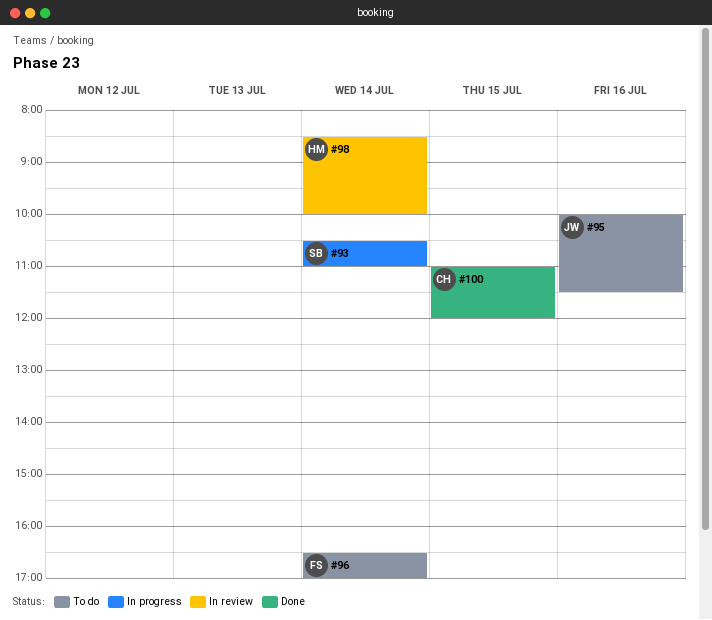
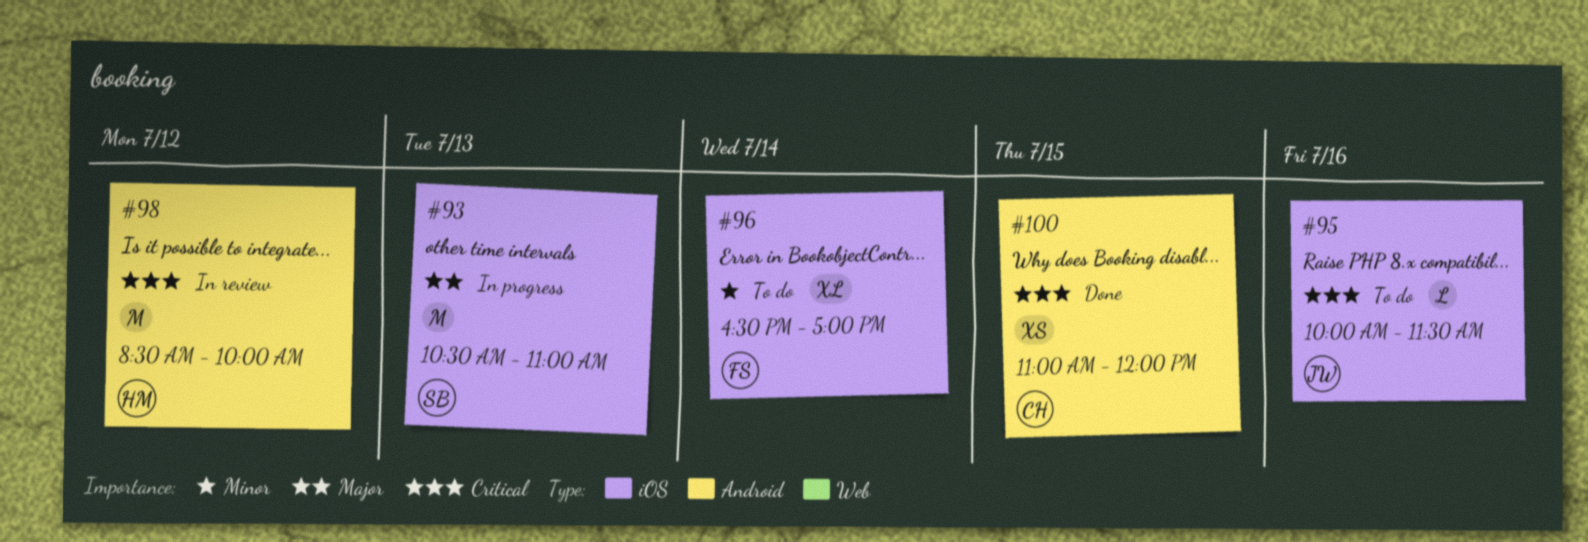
#93, day: Jul 14 -> Jul 13
#98, day: Jul 14 -> Jul 12

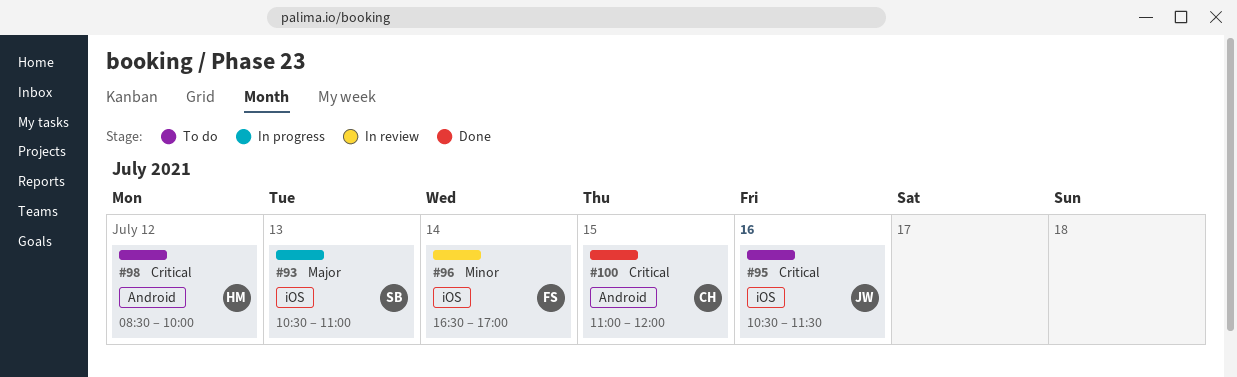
#95, begins: 10:00 -> 10:30
#96, status: To do -> In review
#98, status: In review -> To do

